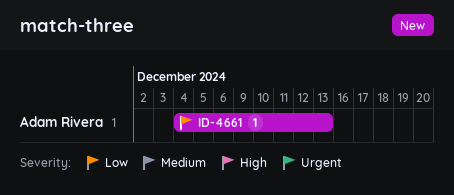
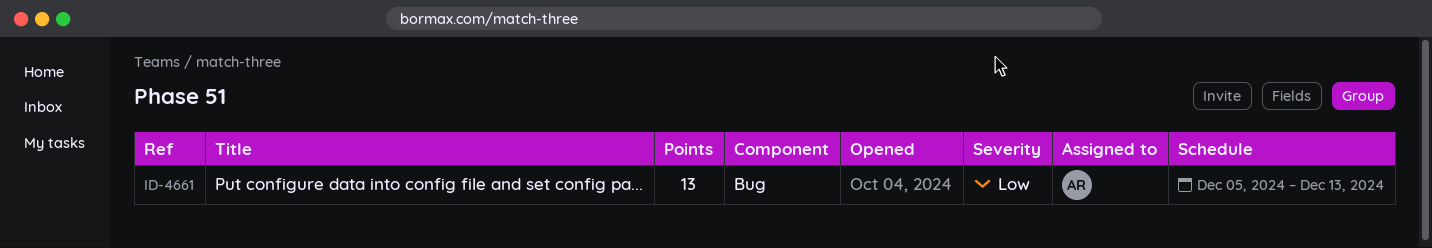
ID-4661, estimate: 1 -> 13
ID-4661, start: Dec 4 -> Dec 5

